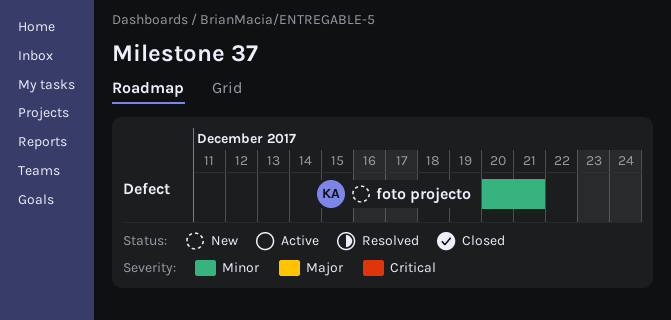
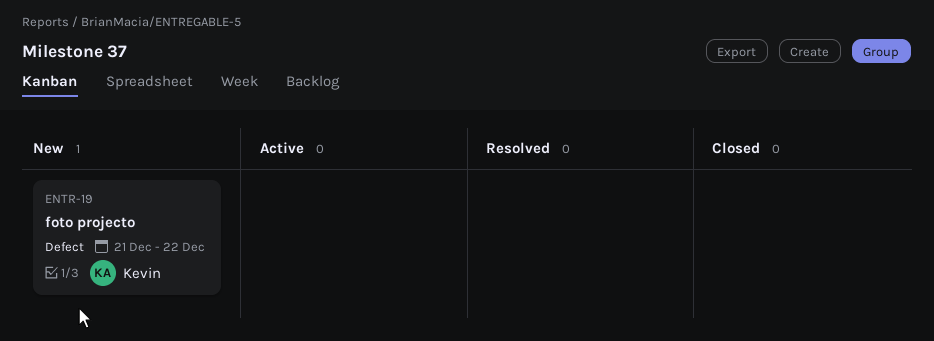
foto projecto, start: Dec 20 -> Dec 21
foto projecto, due: Dec 21 -> Dec 22

